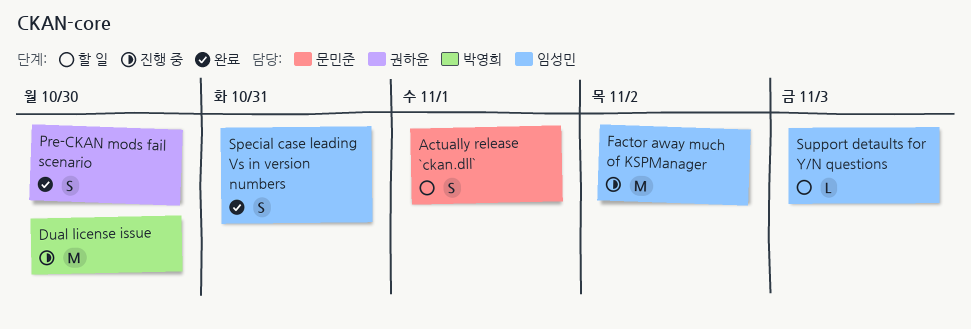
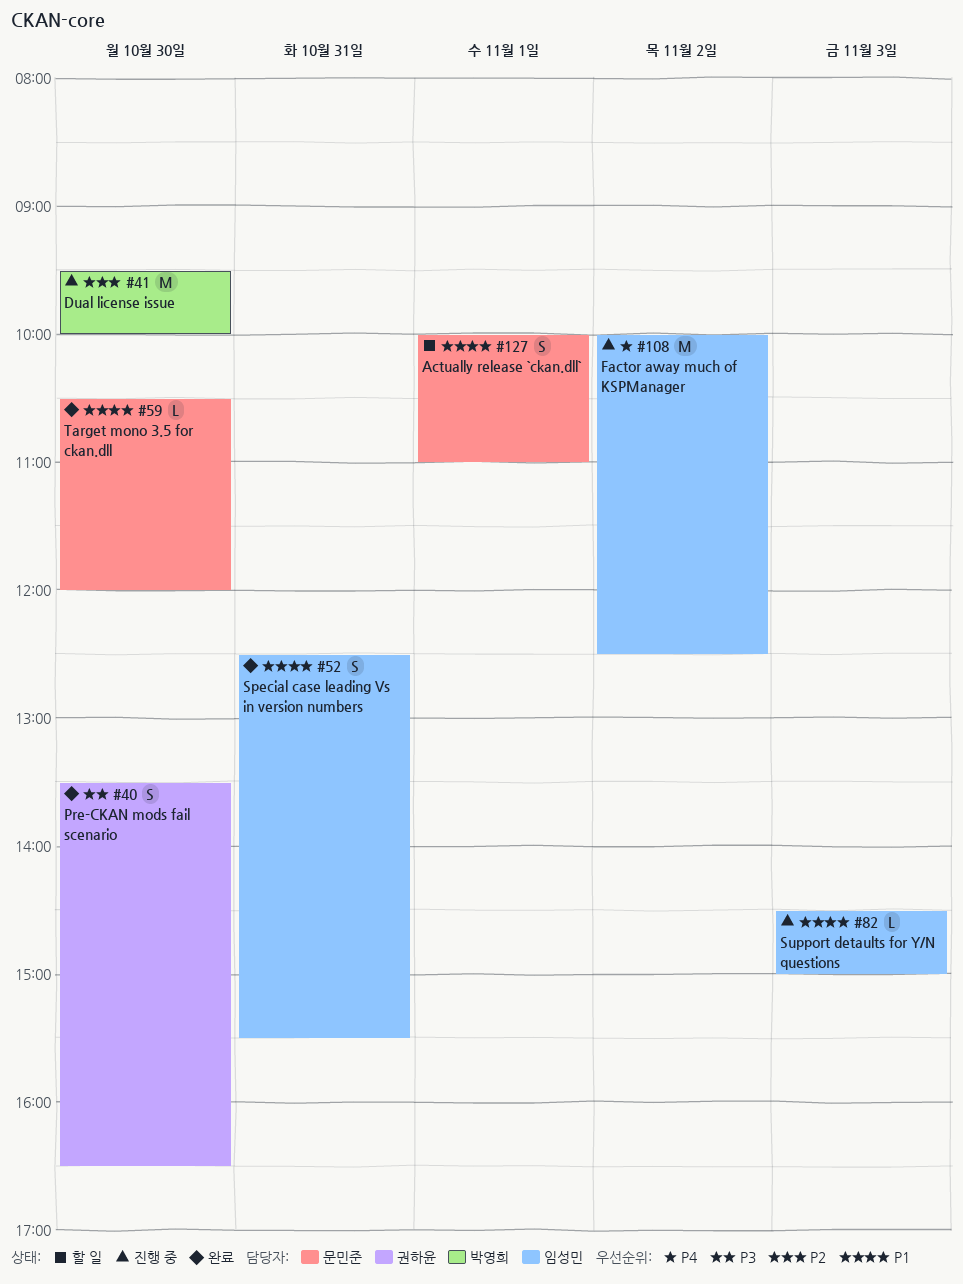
Support detaults for Y/N questions, status: 할 일 -> 진행 중
Target mono 3.5 for ckan.dll: none -> present

